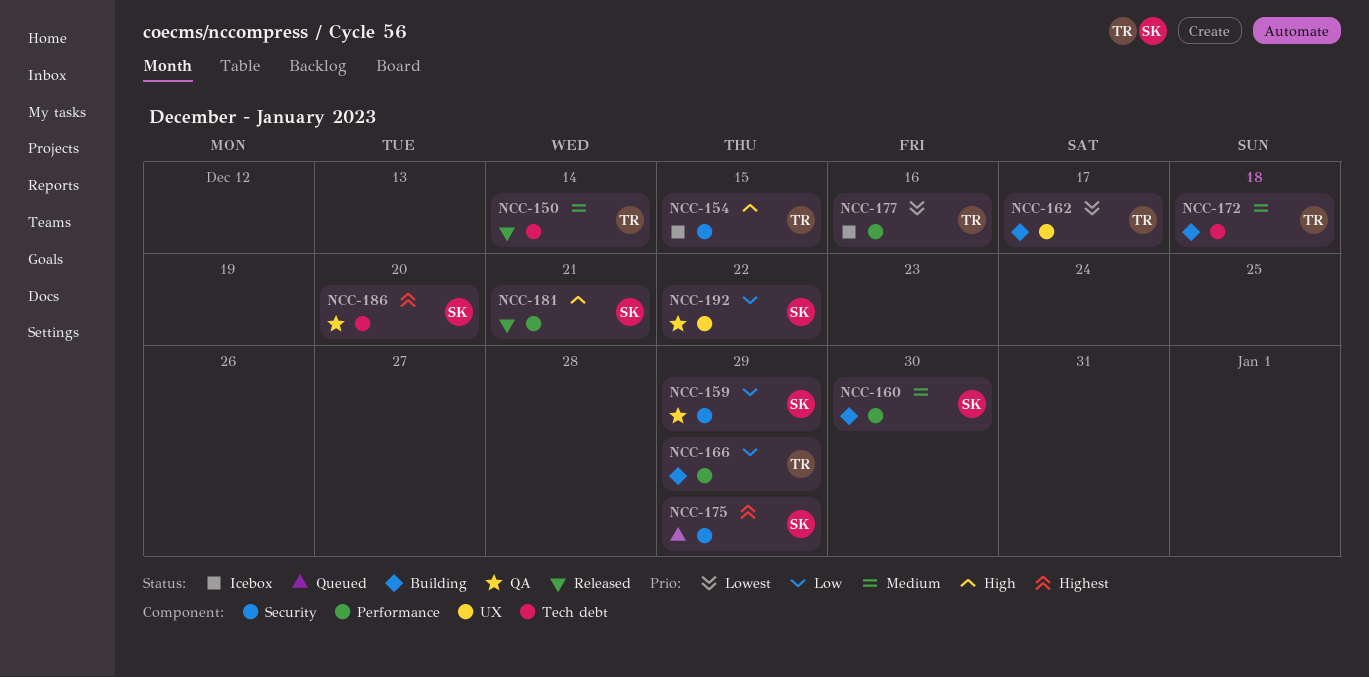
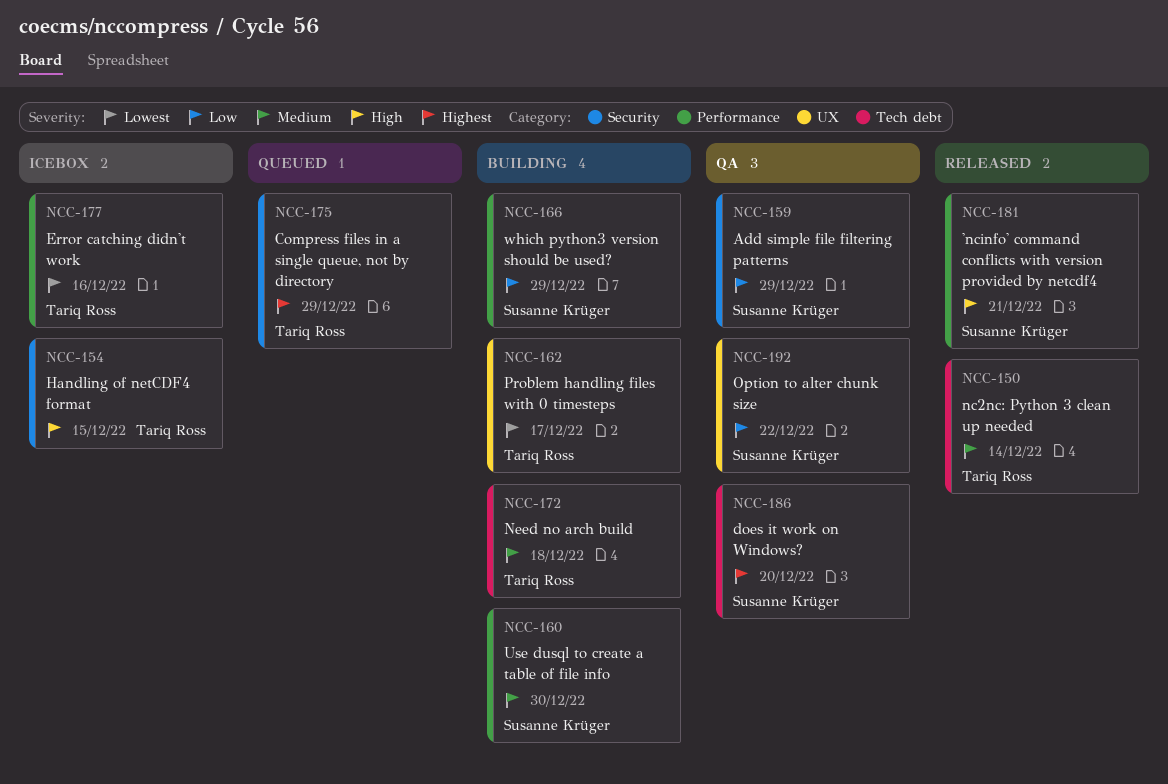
NCC-166, owner: Tariq Ross -> Susanne Krüger
NCC-175, owner: Susanne Krüger -> Tariq Ross

